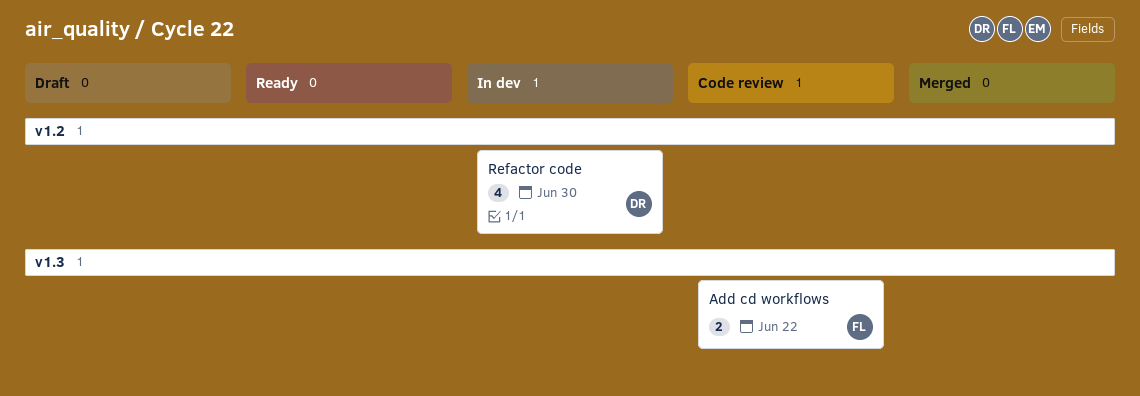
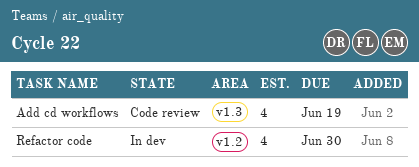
Add cd workflows, estimate: 2 -> 4
Add cd workflows, due: Jun 22 -> Jun 19

